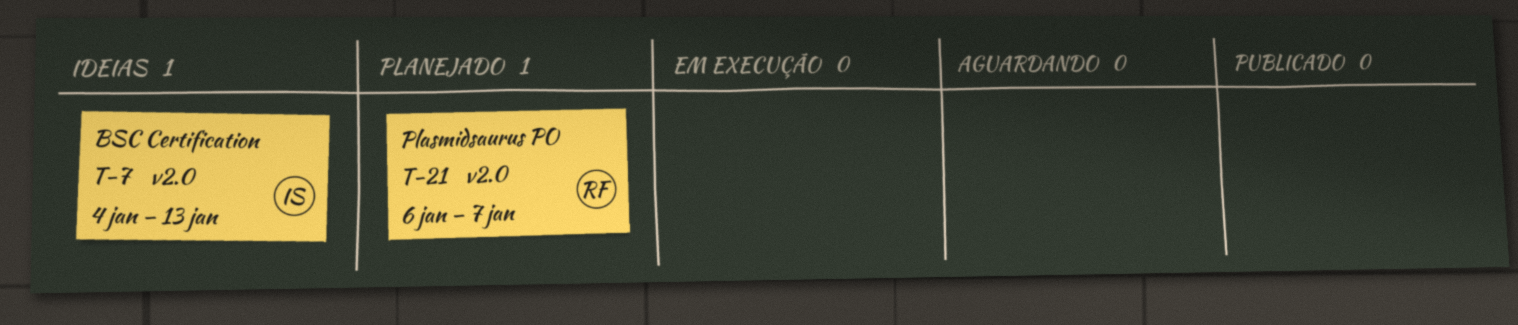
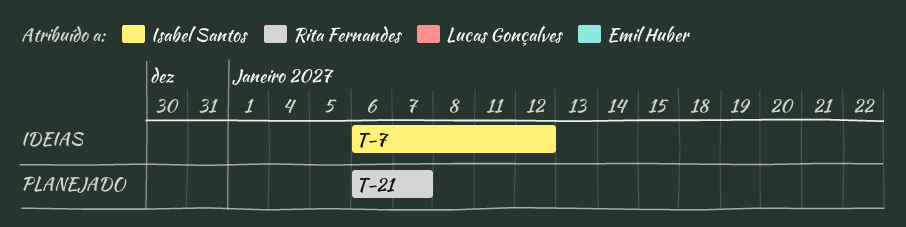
T-7, start: Jan 4 -> Jan 6
T-7, due: Jan 13 -> Jan 12

